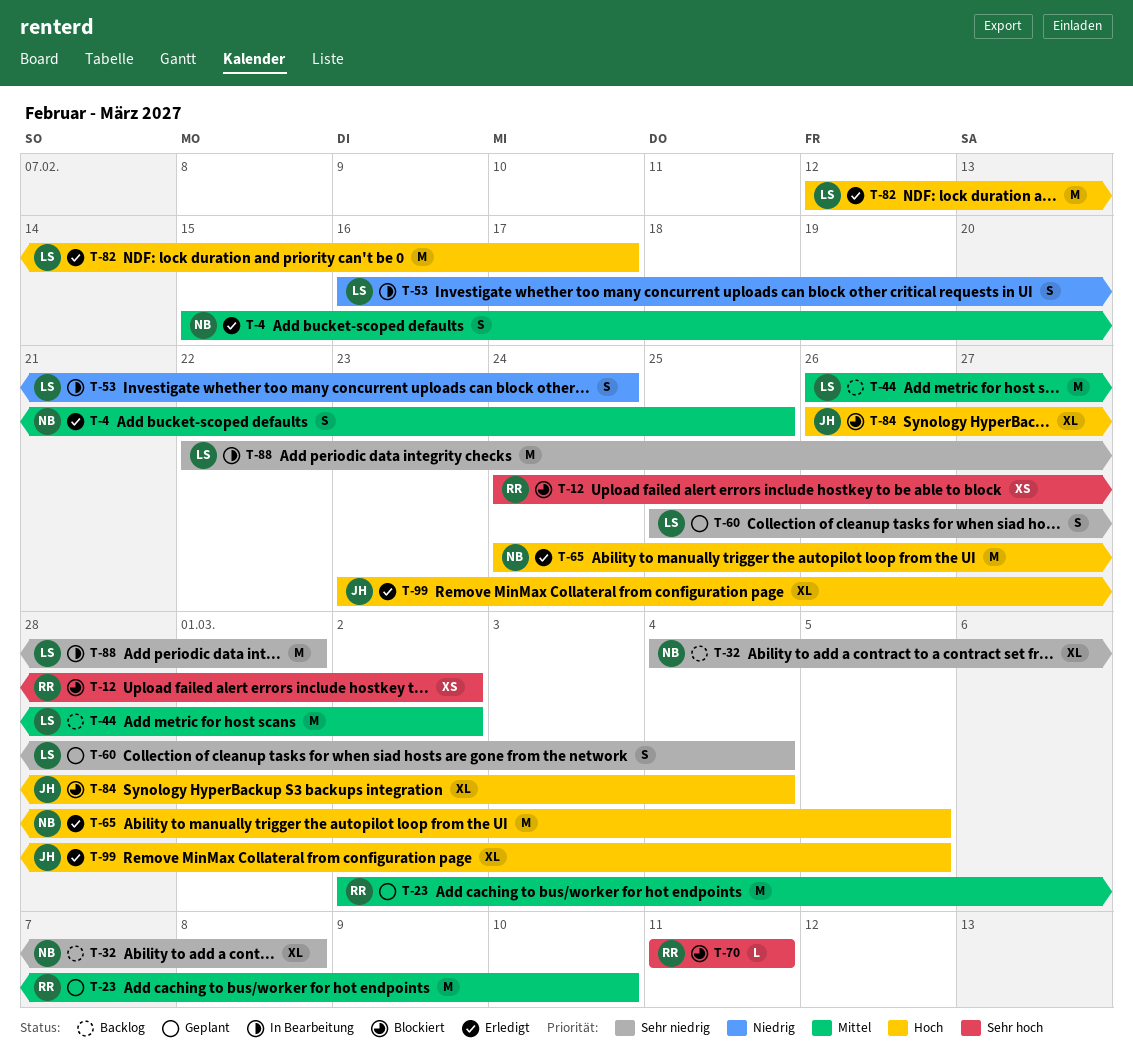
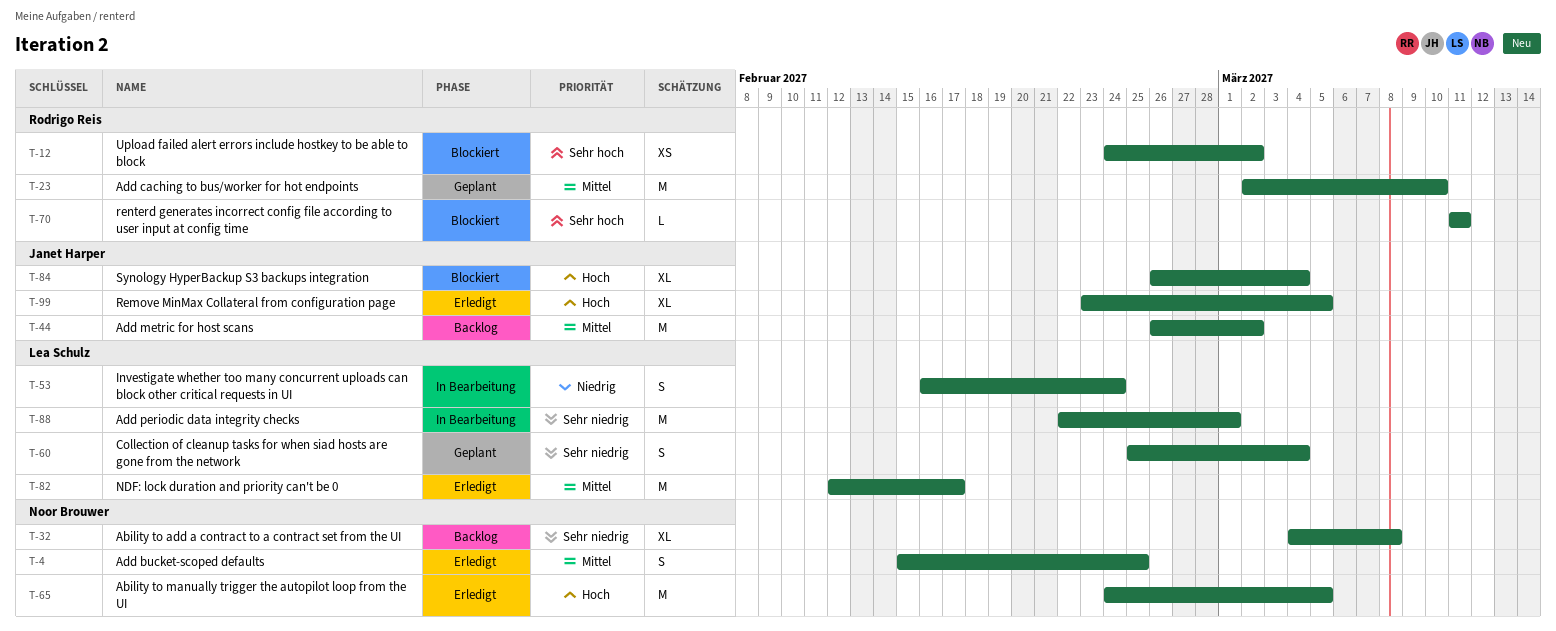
T-44, owner: Lea Schulz -> Janet Harper
T-82, priority: Hoch -> Mittel

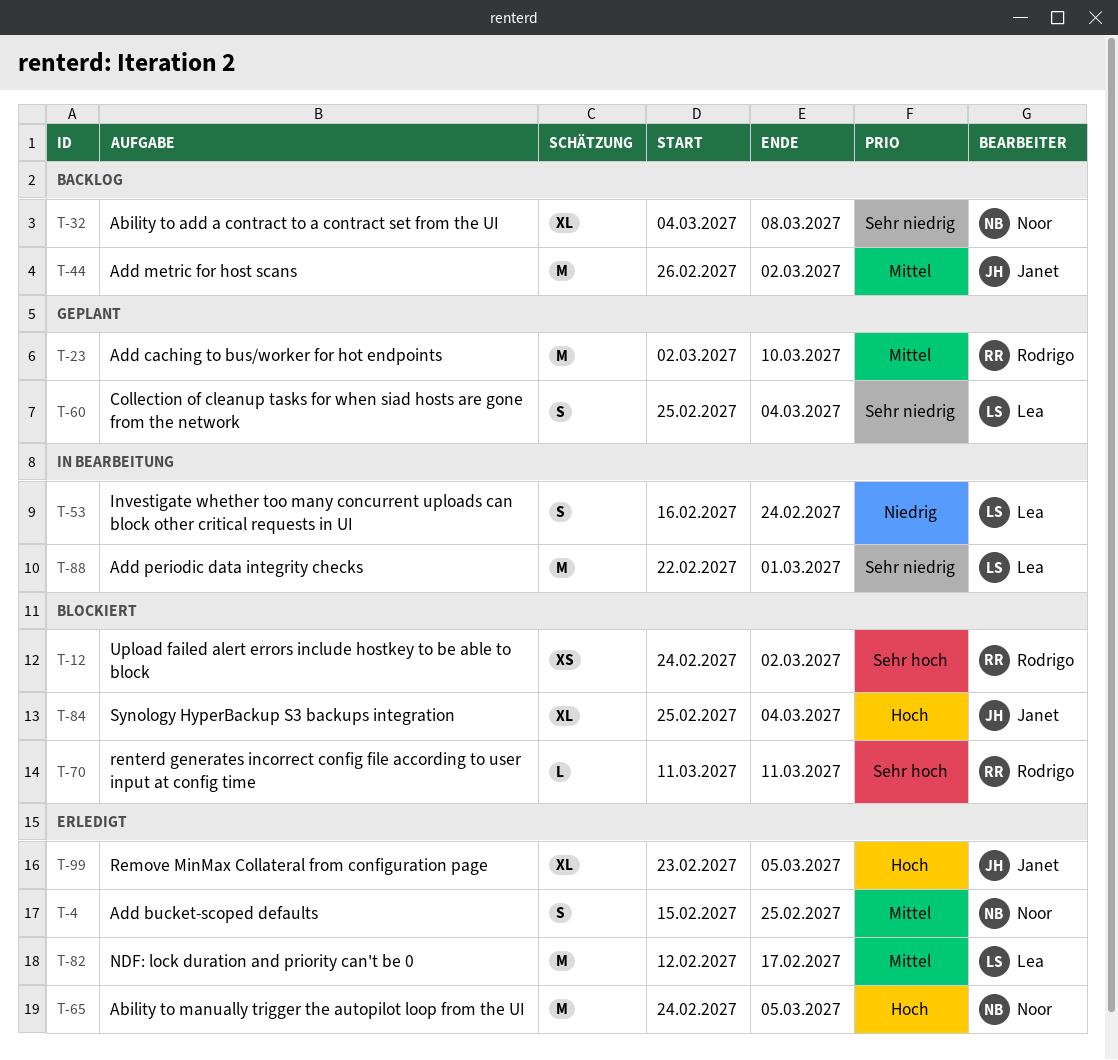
T-84, start: Feb 26 -> Feb 25

